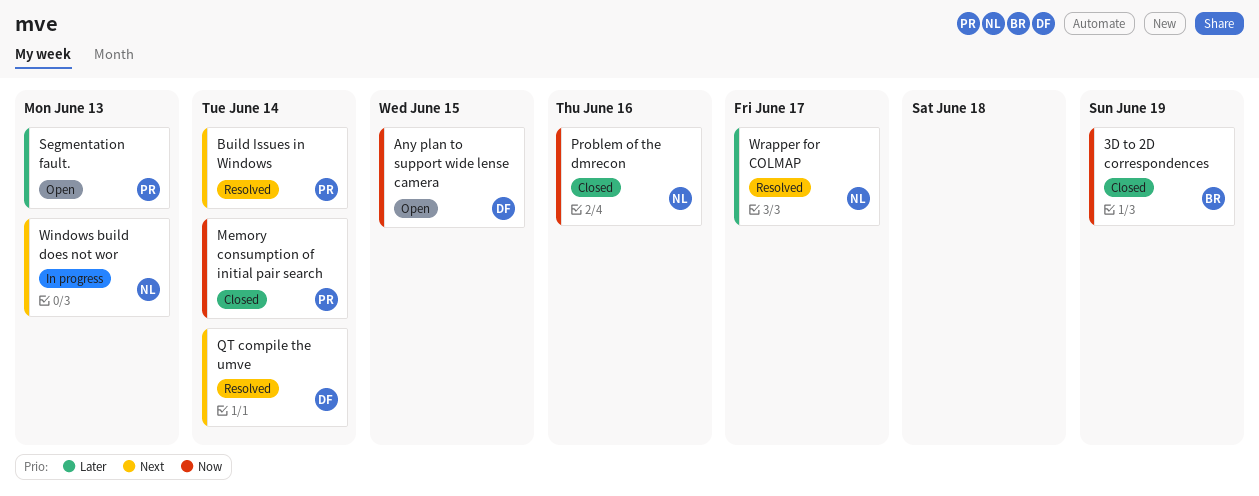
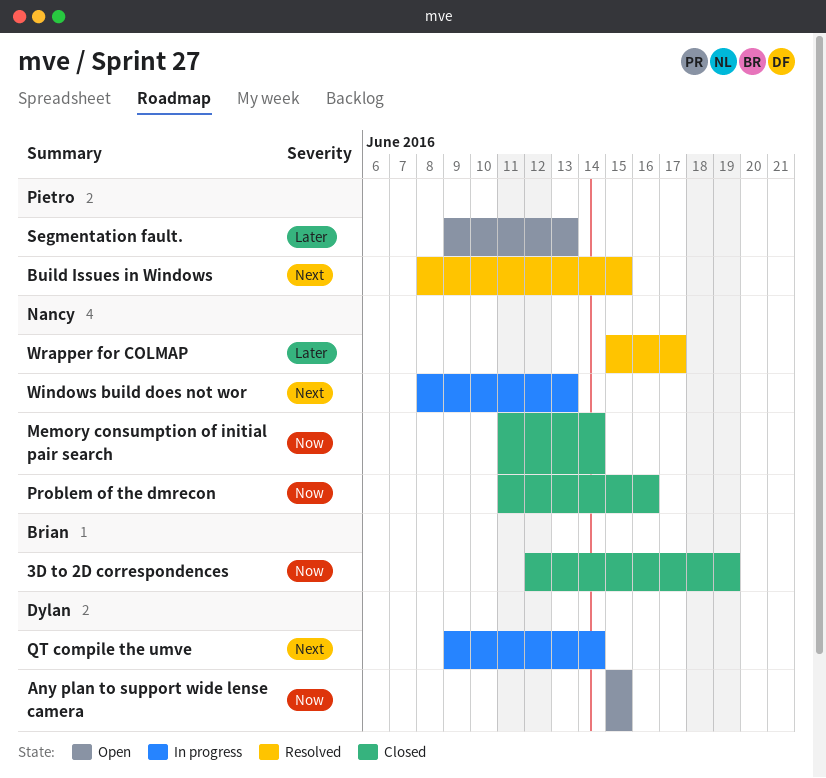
Build Issues in Windows, due: Jun 14 -> Jun 15
Memory consumption of initial pair search, owner: Pietro -> Nancy
QT compile the umve, status: Resolved -> In progress

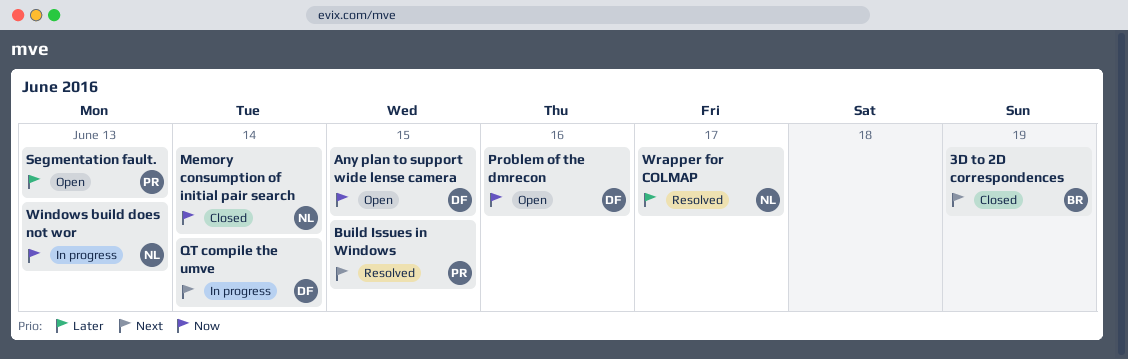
3D to 2D correspondences, priority: Now -> Next
Problem of the dmrecon, status: Closed -> Open
Problem of the dmrecon, owner: Nancy -> Dylan
Windows build does not wor, priority: Next -> Now

